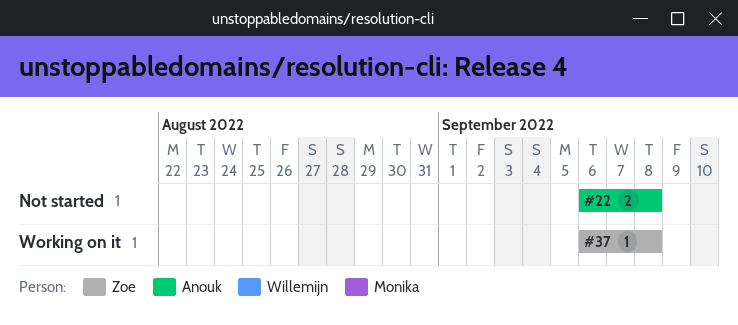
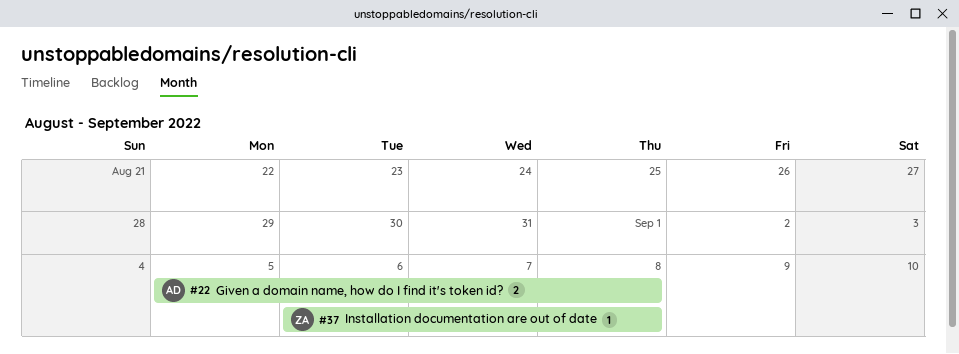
#22, start: Sep 6 -> Sep 5

